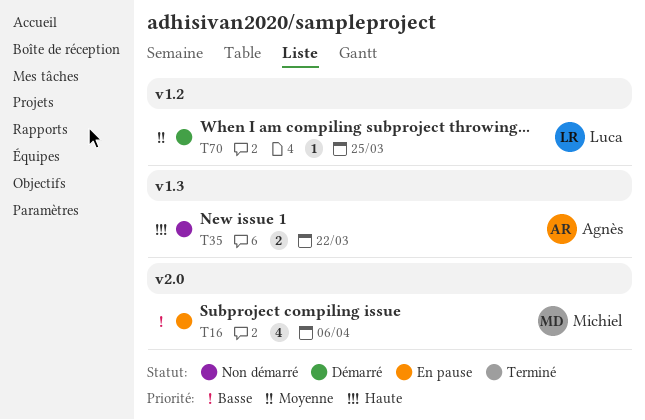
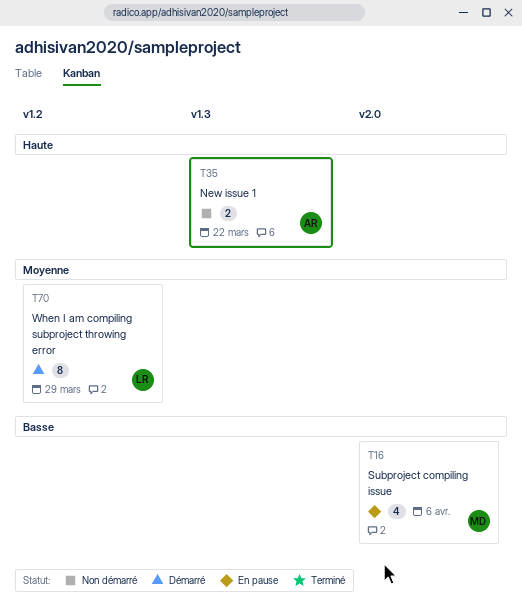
T70, estimate: 1 -> 8
T70, due: Mar 25 -> Mar 29

